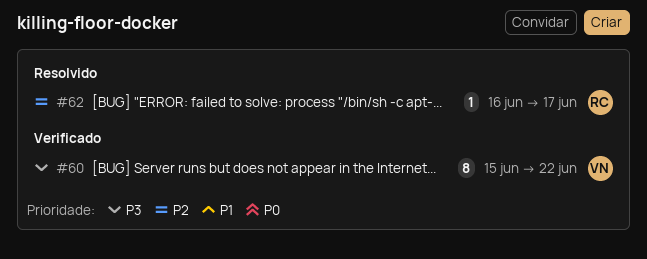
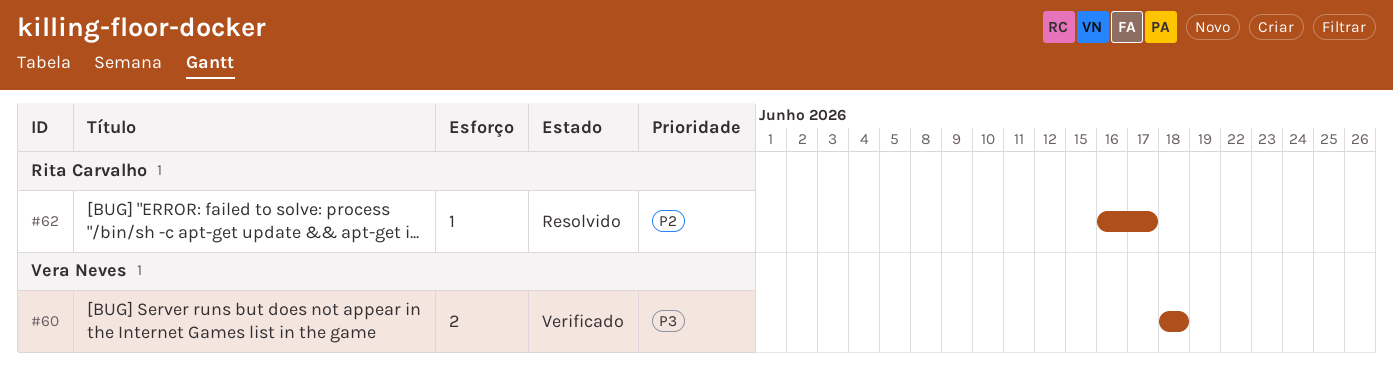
#60, estimate: 8 -> 2
#60, start: Jun 15 -> Jun 18
#60, due: Jun 22 -> Jun 18

